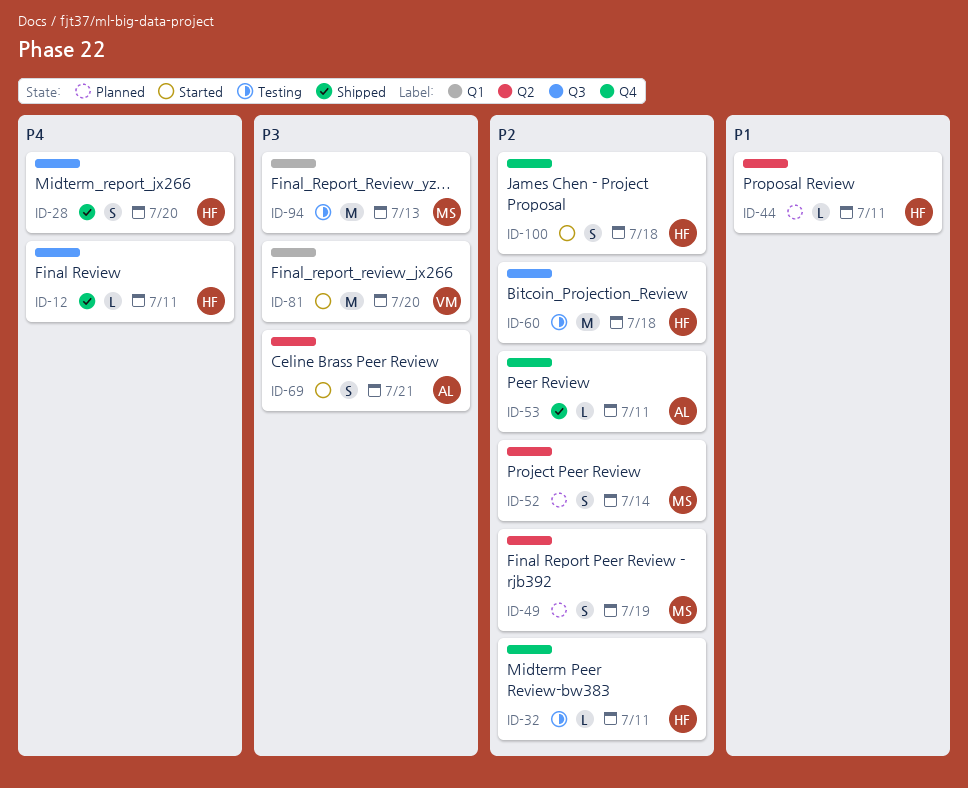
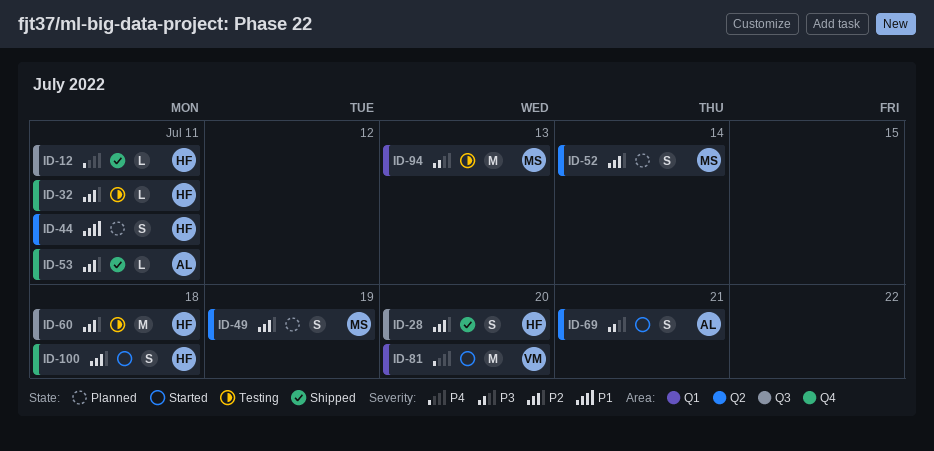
ID-28, priority: P4 -> P2
ID-44, estimate: L -> S
ID-81, priority: P3 -> P4

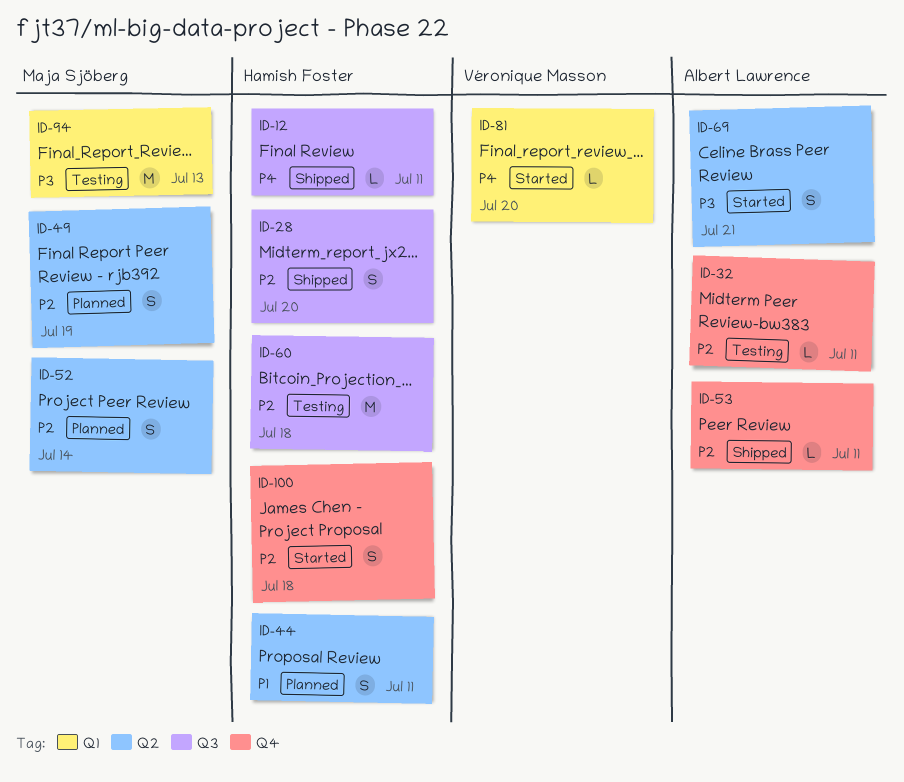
ID-32, owner: Hamish Foster -> Albert Lawrence
ID-81, estimate: M -> L

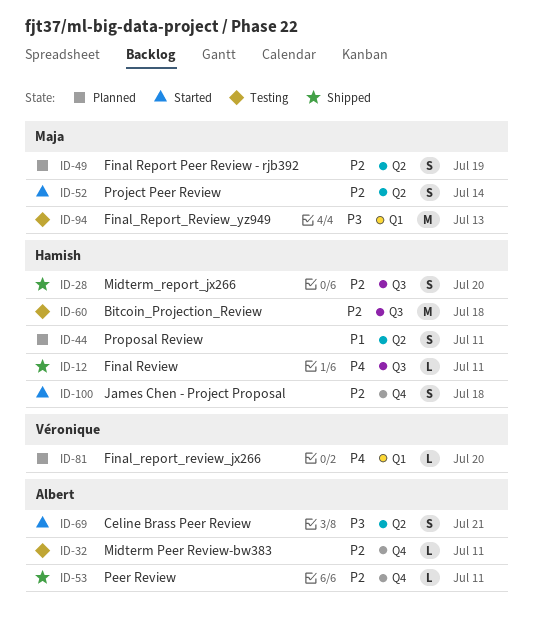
ID-52, status: Planned -> Started
ID-81, status: Started -> Planned

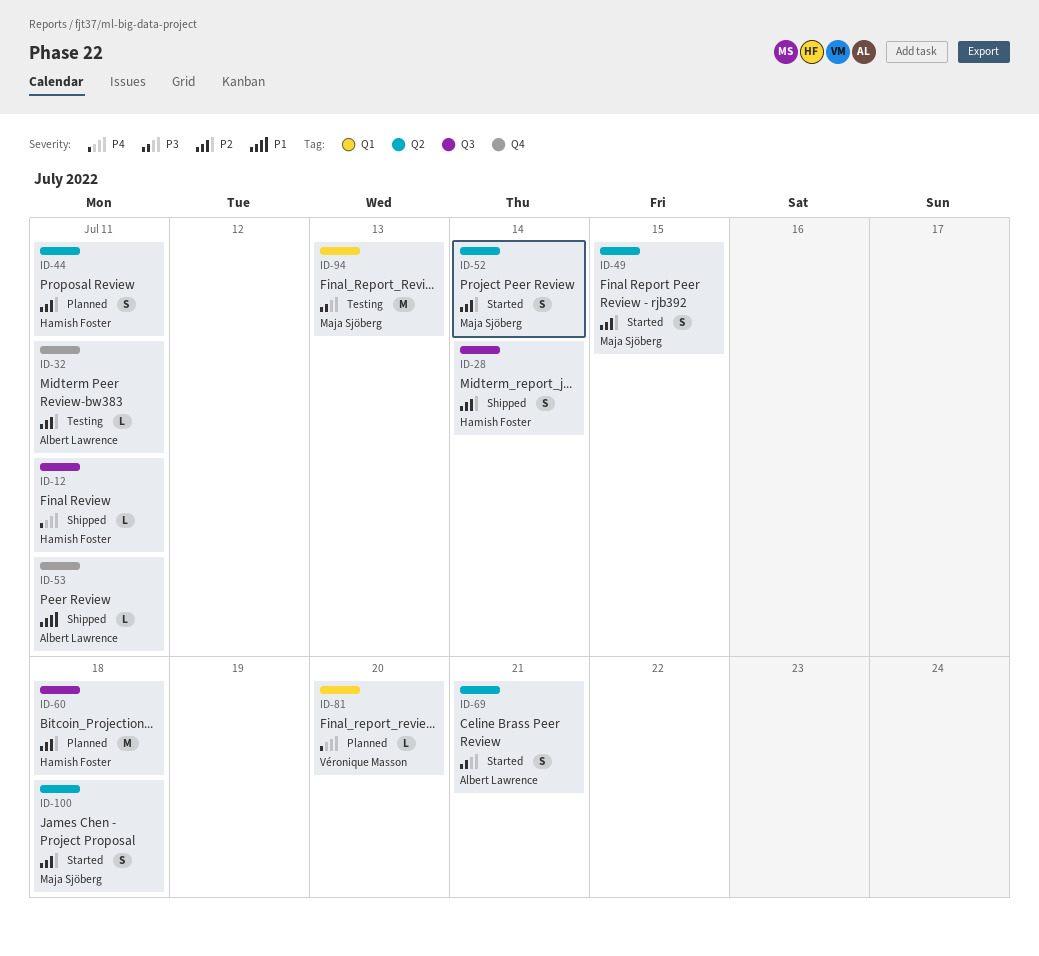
ID-28, due: Jul 20 -> Jul 14
ID-44, priority: P1 -> P2
ID-49, status: Planned -> Started
ID-49, due: Jul 19 -> Jul 15
ID-53, priority: P2 -> P1
ID-60, status: Testing -> Planned
ID-100, owner: Hamish Foster -> Maja Sjöberg
ID-100, label: Q4 -> Q2

